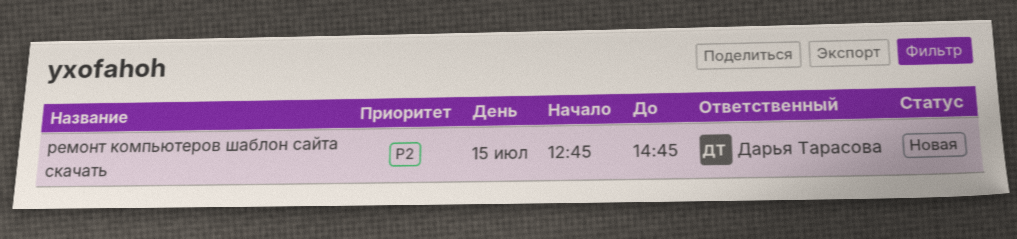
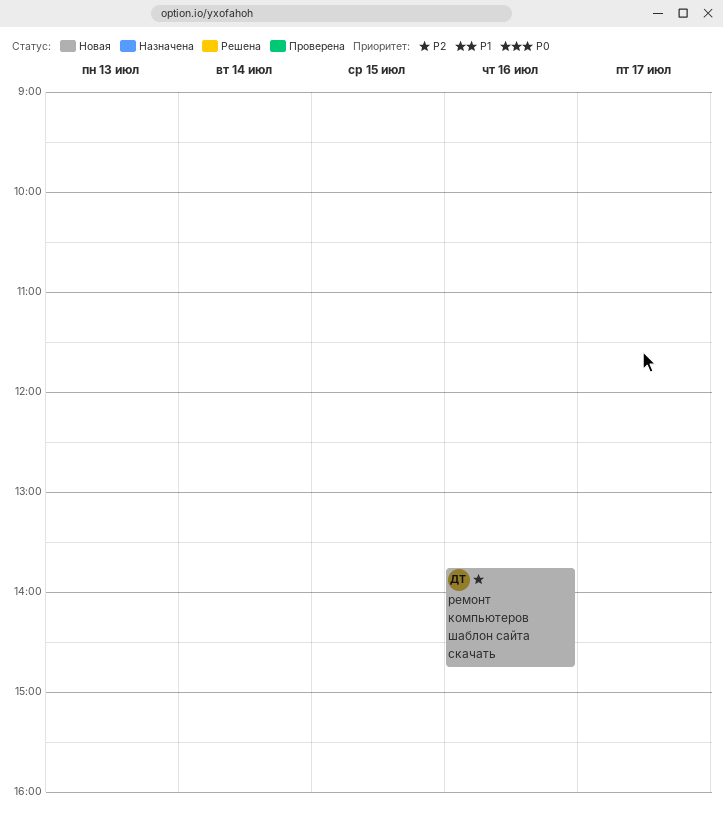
ремонт компьютеров шаблон сайта скачать, day: Jul 15 -> Jul 16
ремонт компьютеров шаблон сайта скачать, begins: 12:45 -> 13:45

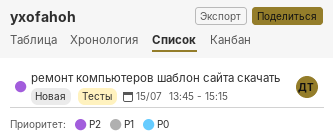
ремонт компьютеров шаблон сайта скачать, day: Jul 16 -> Jul 15
ремонт компьютеров шаблон сайта скачать, ends: 14:45 -> 15:15

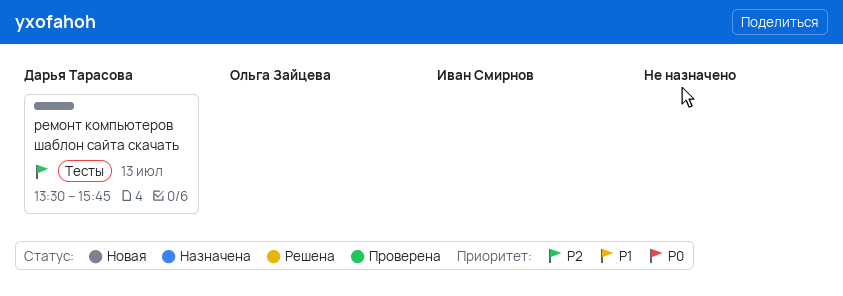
ремонт компьютеров шаблон сайта скачать, day: Jul 15 -> Jul 13
ремонт компьютеров шаблон сайта скачать, begins: 13:45 -> 13:30
ремонт компьютеров шаблон сайта скачать, ends: 15:15 -> 15:45

